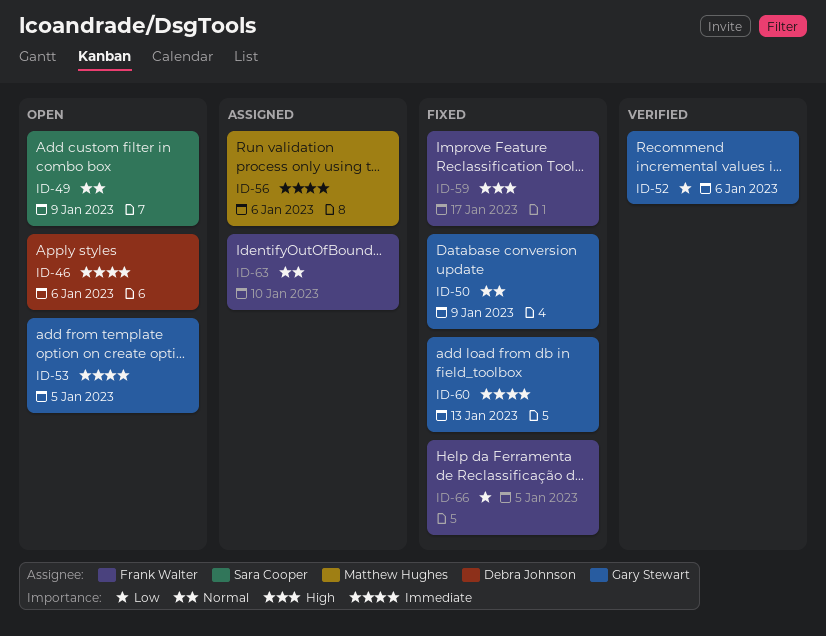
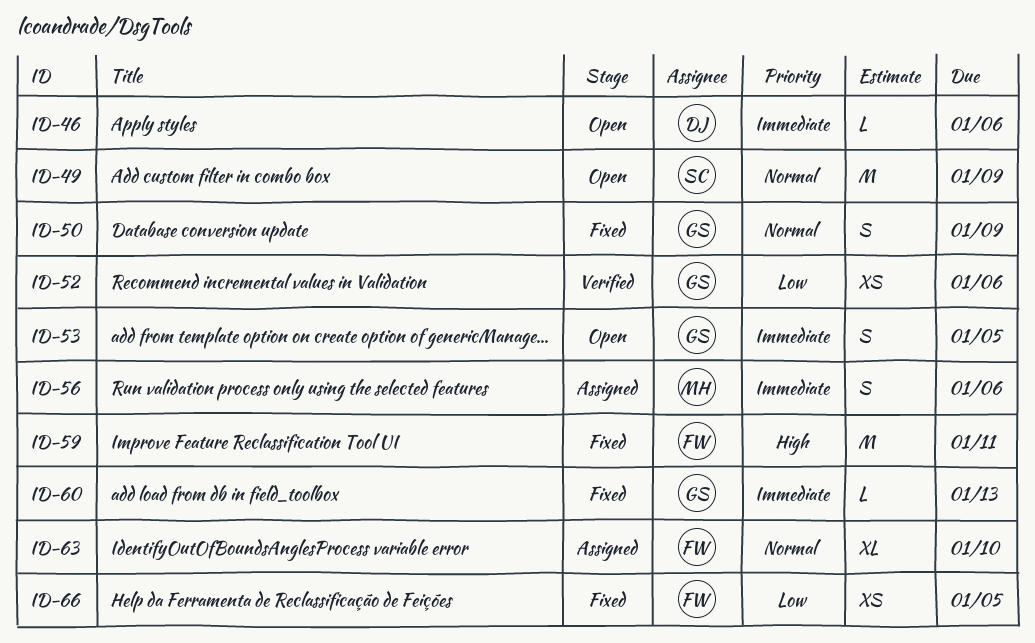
ID-59, due: Jan 17 -> Jan 11

